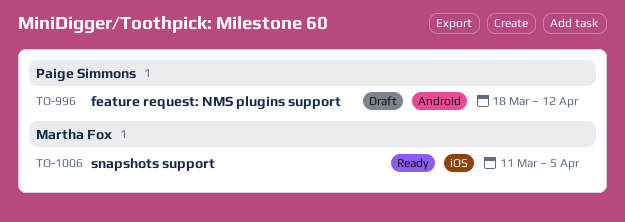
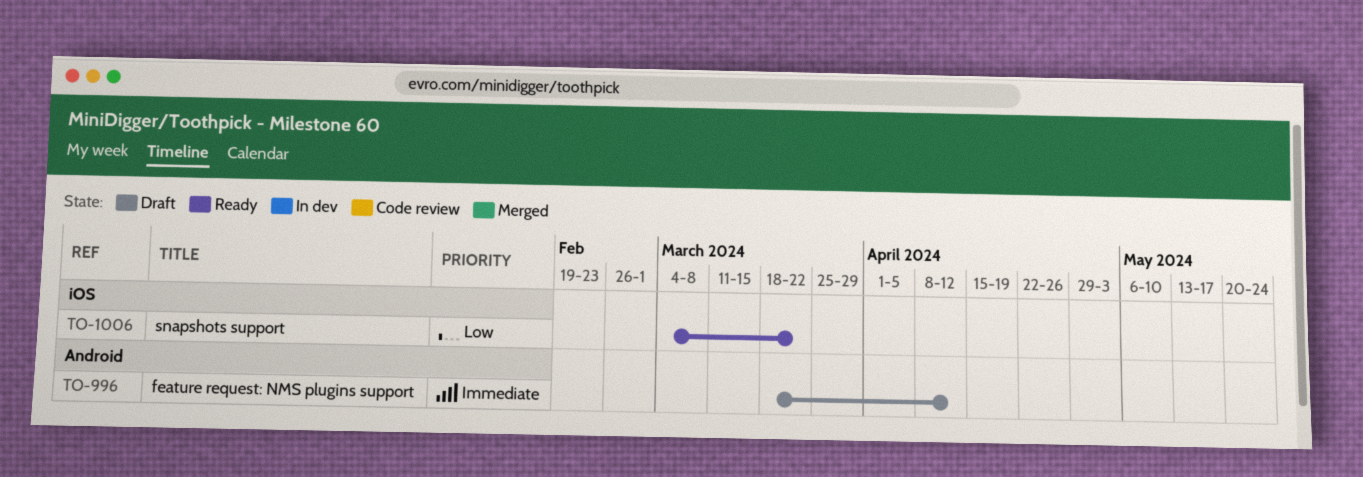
TO-1006, start: Mar 11 -> Mar 4
TO-1006, due: Apr 5 -> Mar 22

